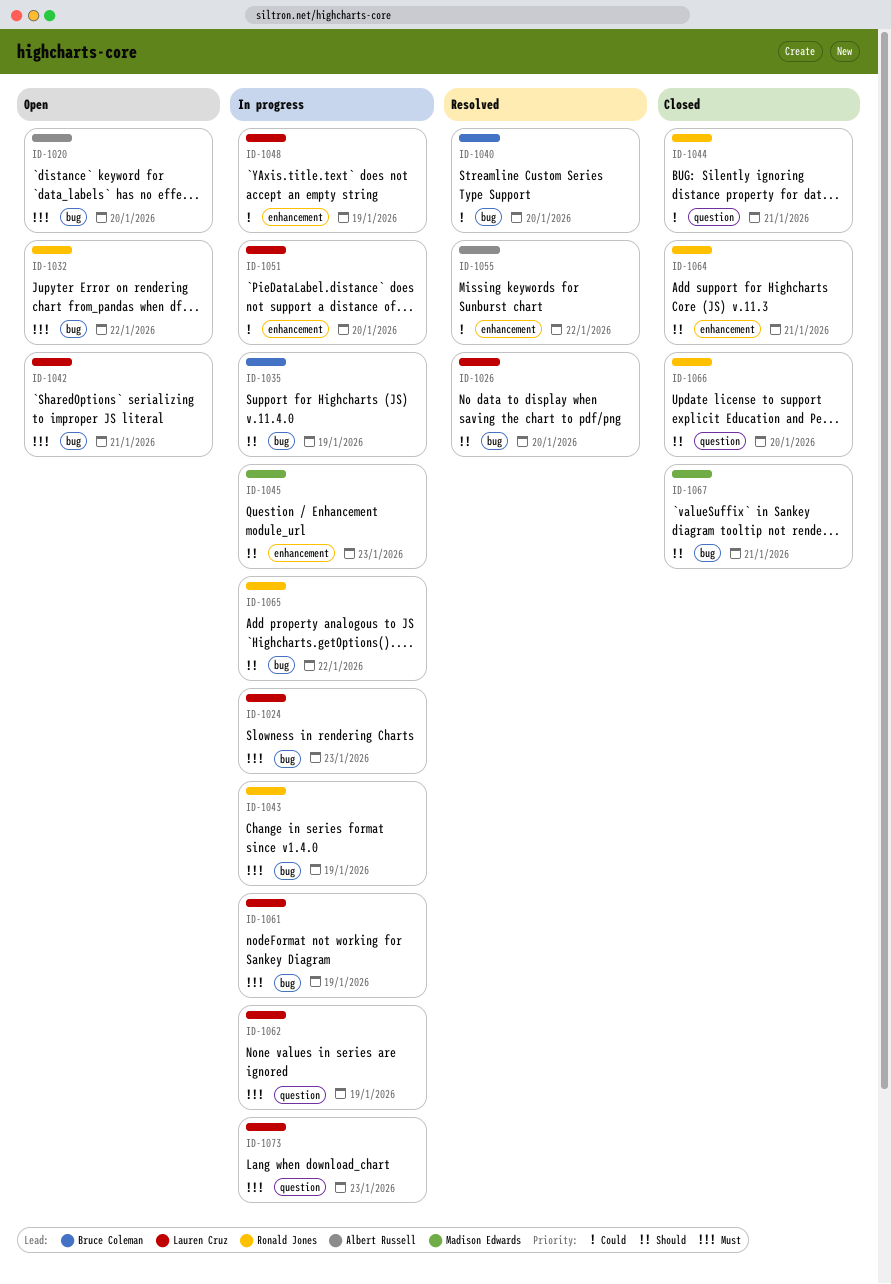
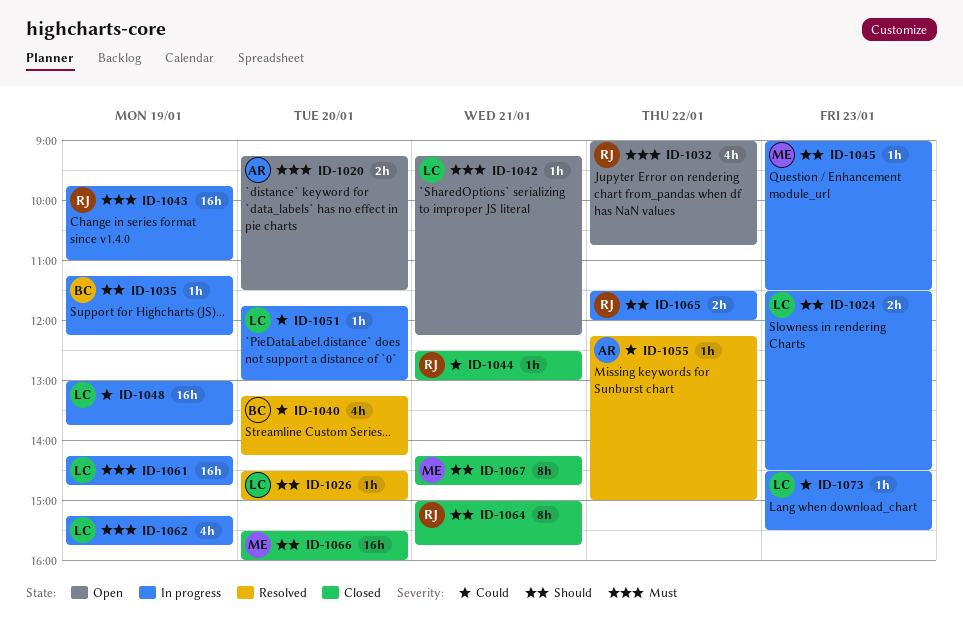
ID-1024, priority: Must -> Should
ID-1066, owner: Ronald Jones -> Madison Edwards
ID-1073, priority: Must -> Could

